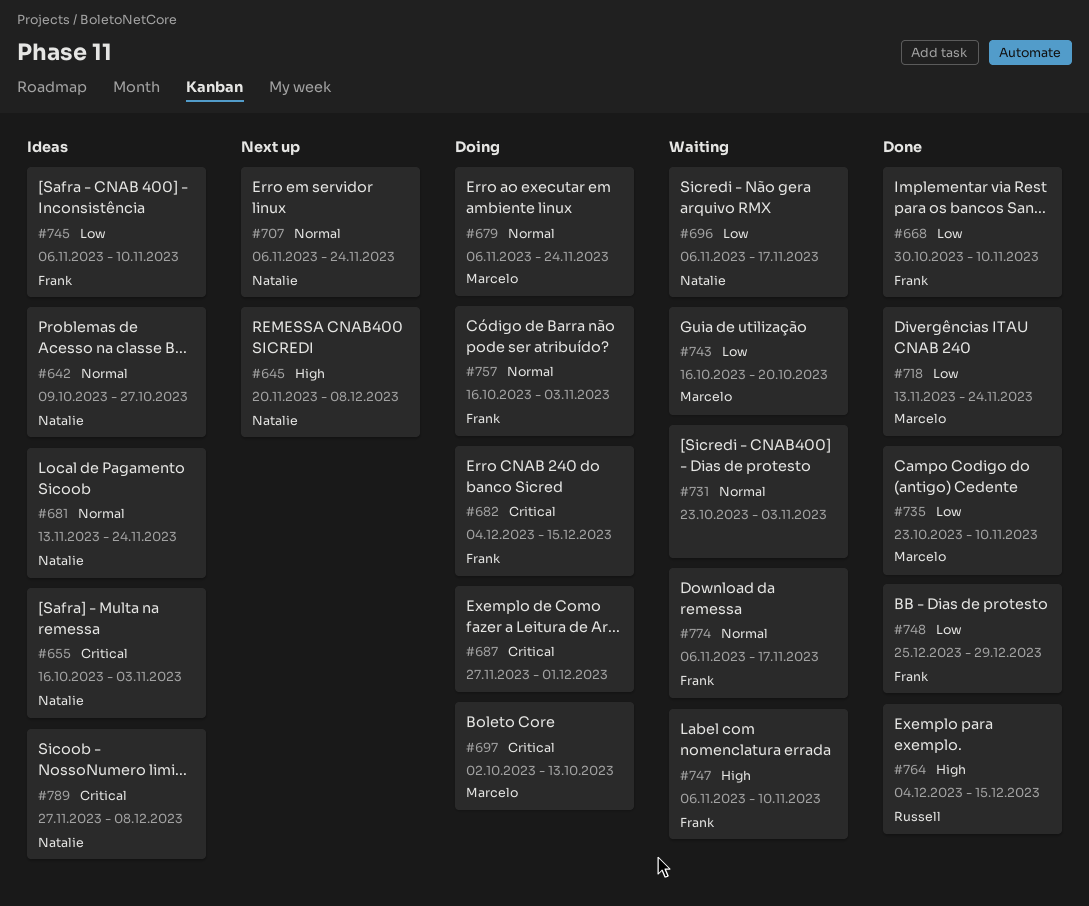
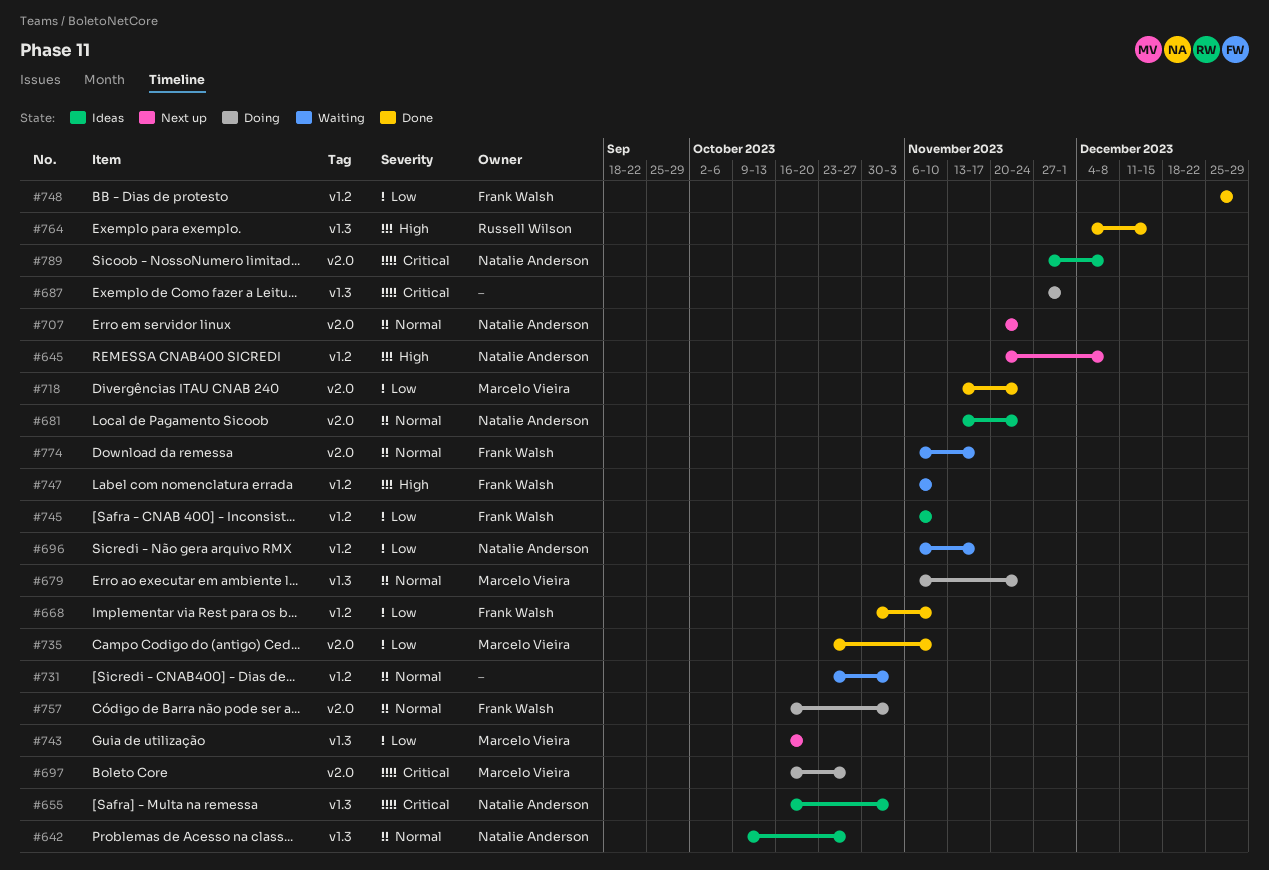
#682: present -> none
#697, start: Oct 2 -> Oct 16
#697, due: Oct 13 -> Oct 27
#707, start: Nov 6 -> Nov 20
#743, status: Waiting -> Next up

